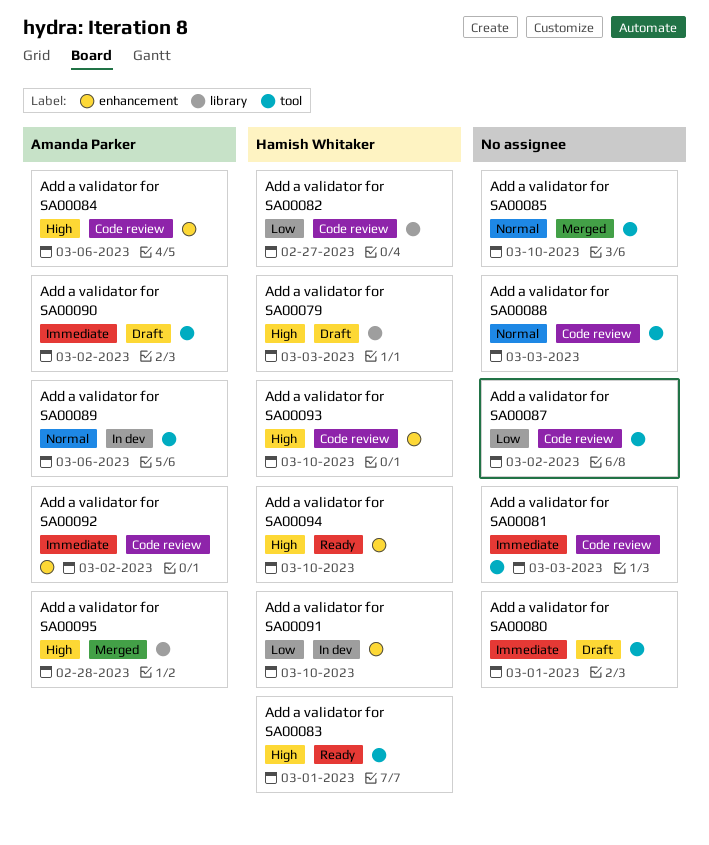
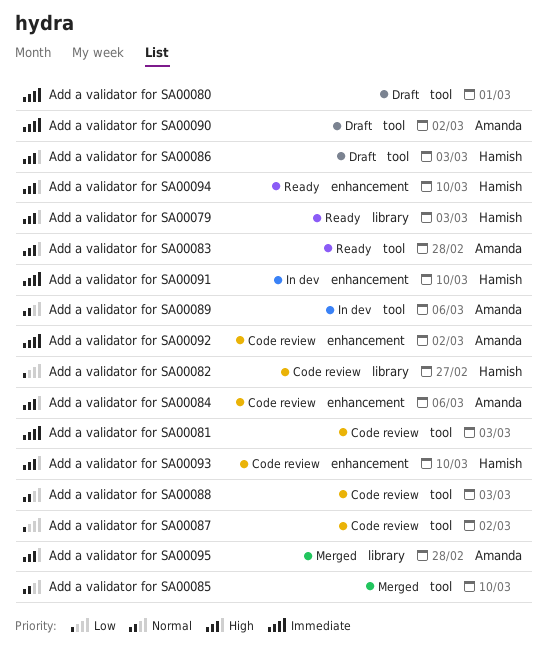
Add a validator for SA00079, status: Draft -> Ready
Add a validator for SA00083, owner: Hamish Whitaker -> Amanda Parker
Add a validator for SA00083, due: Mar 1 -> Feb 28
Add a validator for SA00086: none -> present
Add a validator for SA00091, priority: Low -> Immediate

